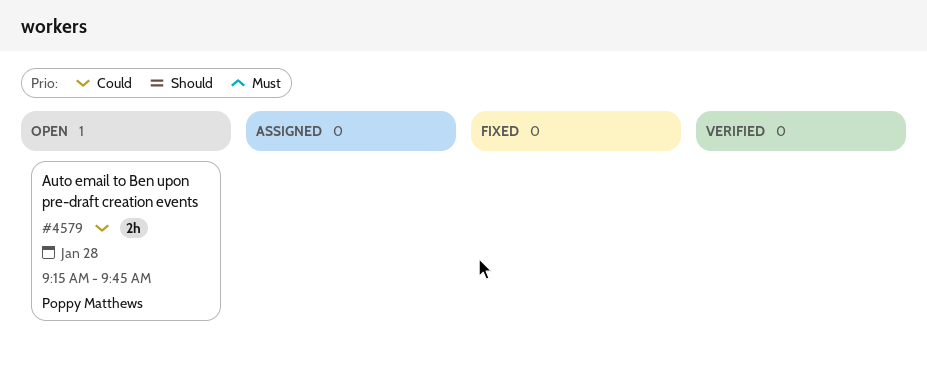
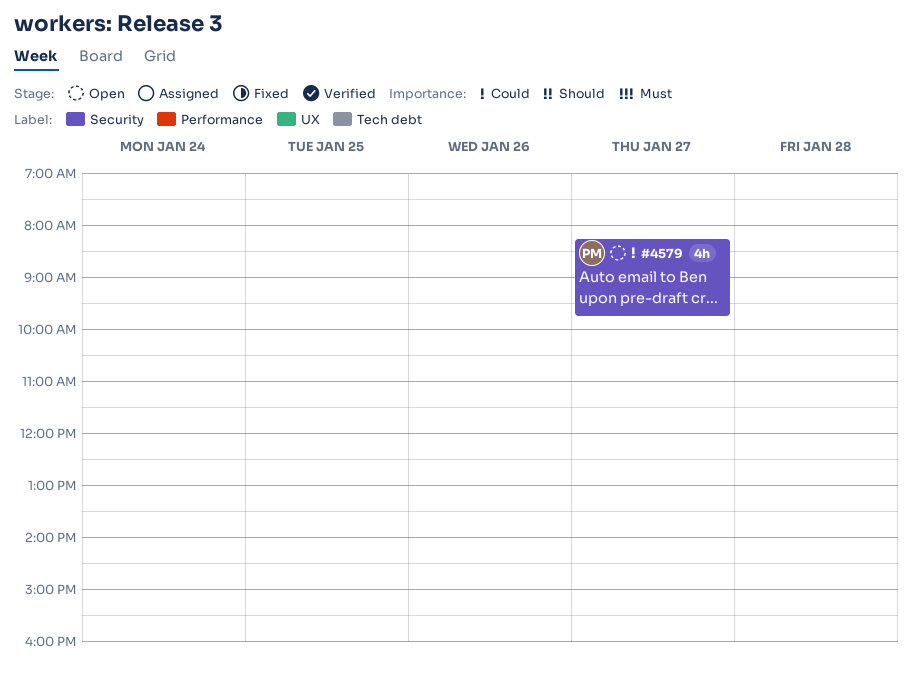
#4579, estimate: 2h -> 4h
#4579, day: Jan 28 -> Jan 27
#4579, begins: 09:15 -> 08:15

